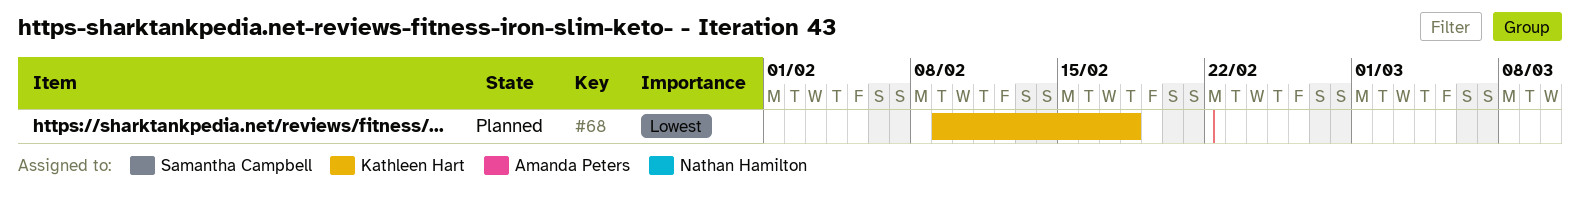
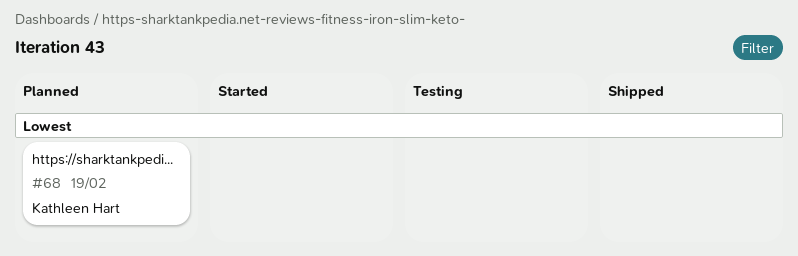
#68, due: Feb 18 -> Feb 19

